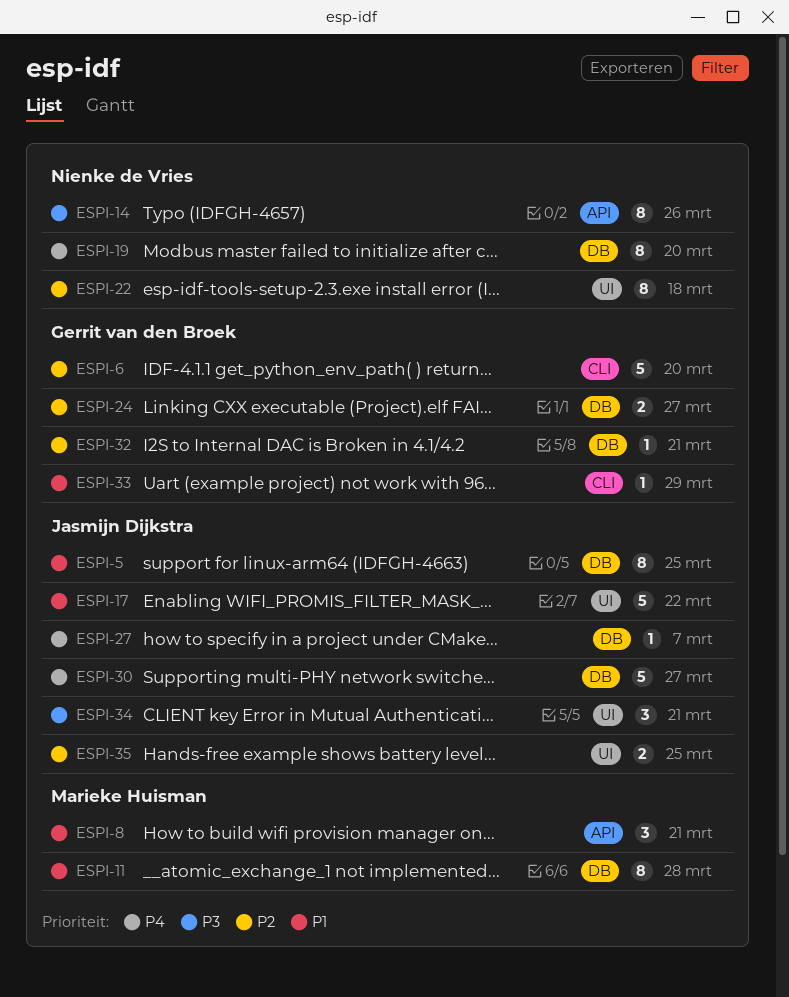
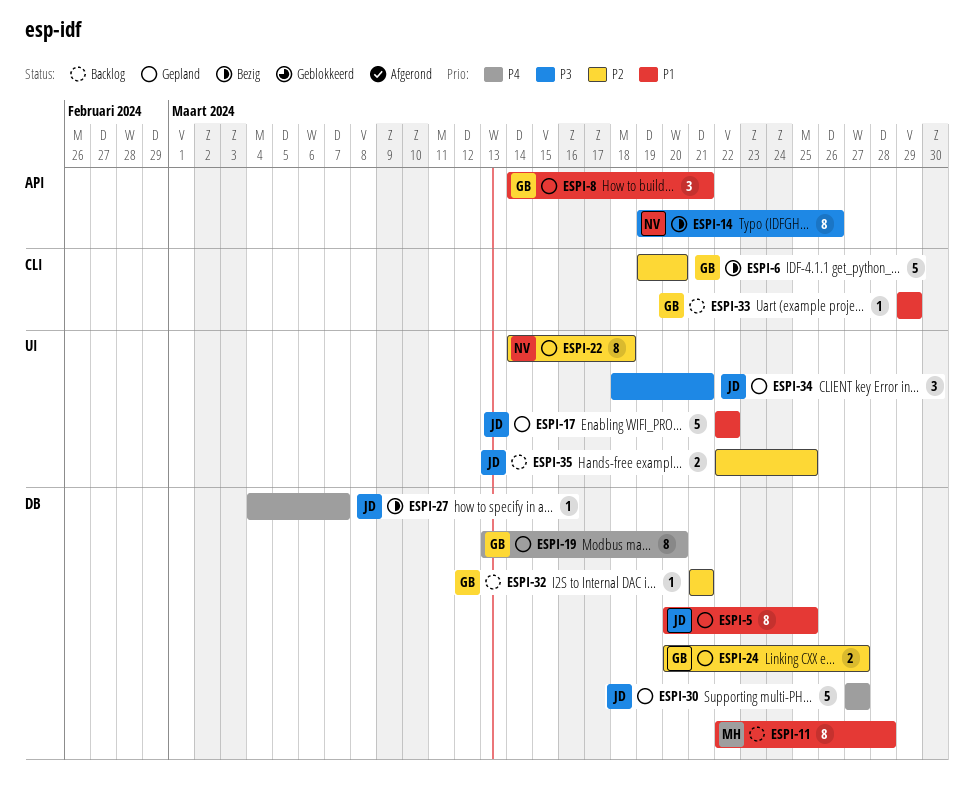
ESPI-8, owner: Marieke Huisman -> Gerrit van den Broek
ESPI-19, owner: Nienke de Vries -> Gerrit van den Broek

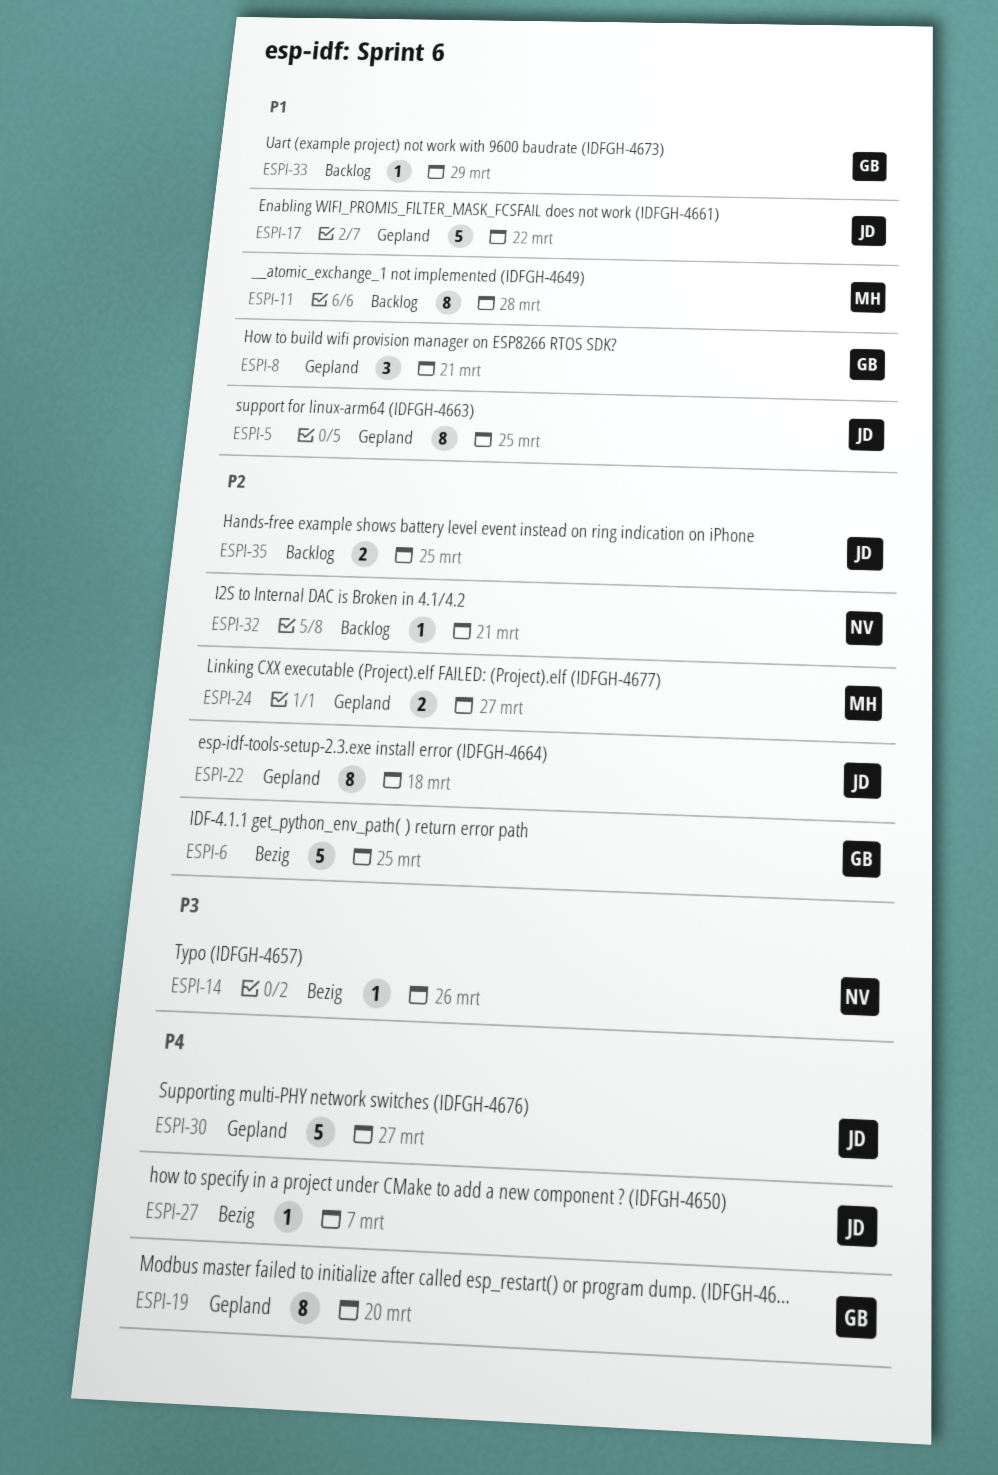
ESPI-6, due: Mar 20 -> Mar 25
ESPI-14, estimate: 8 -> 1
ESPI-22, owner: NV -> JD
ESPI-24, owner: GB -> MH
ESPI-32, owner: GB -> NV
ESPI-34: present -> none

